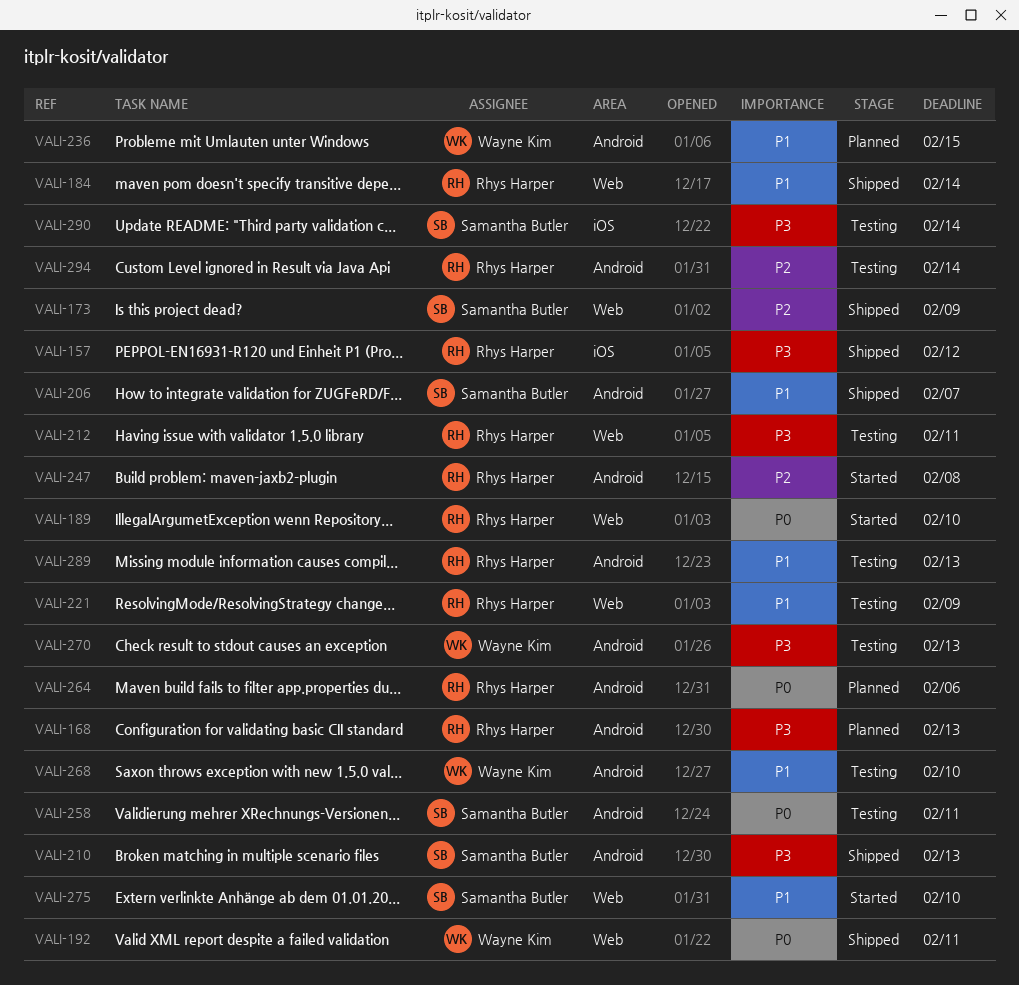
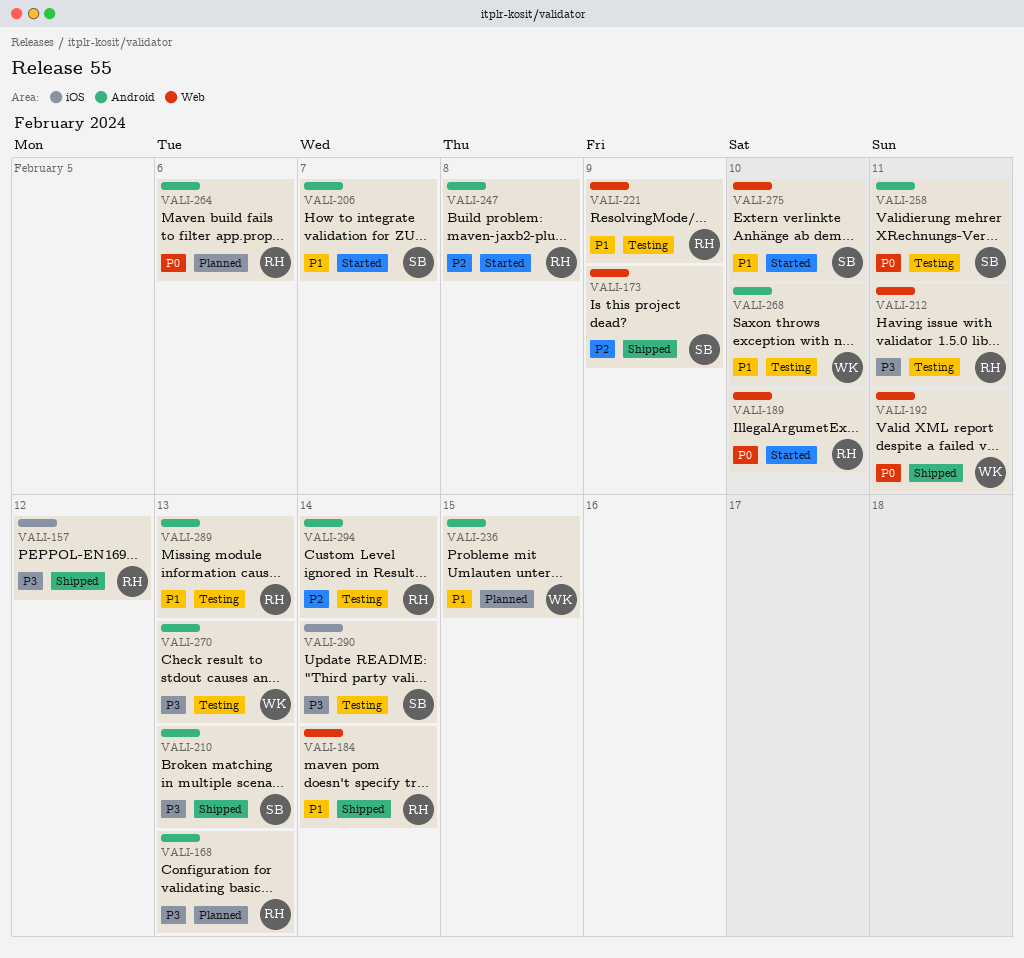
VALI-206, status: Shipped -> Started

